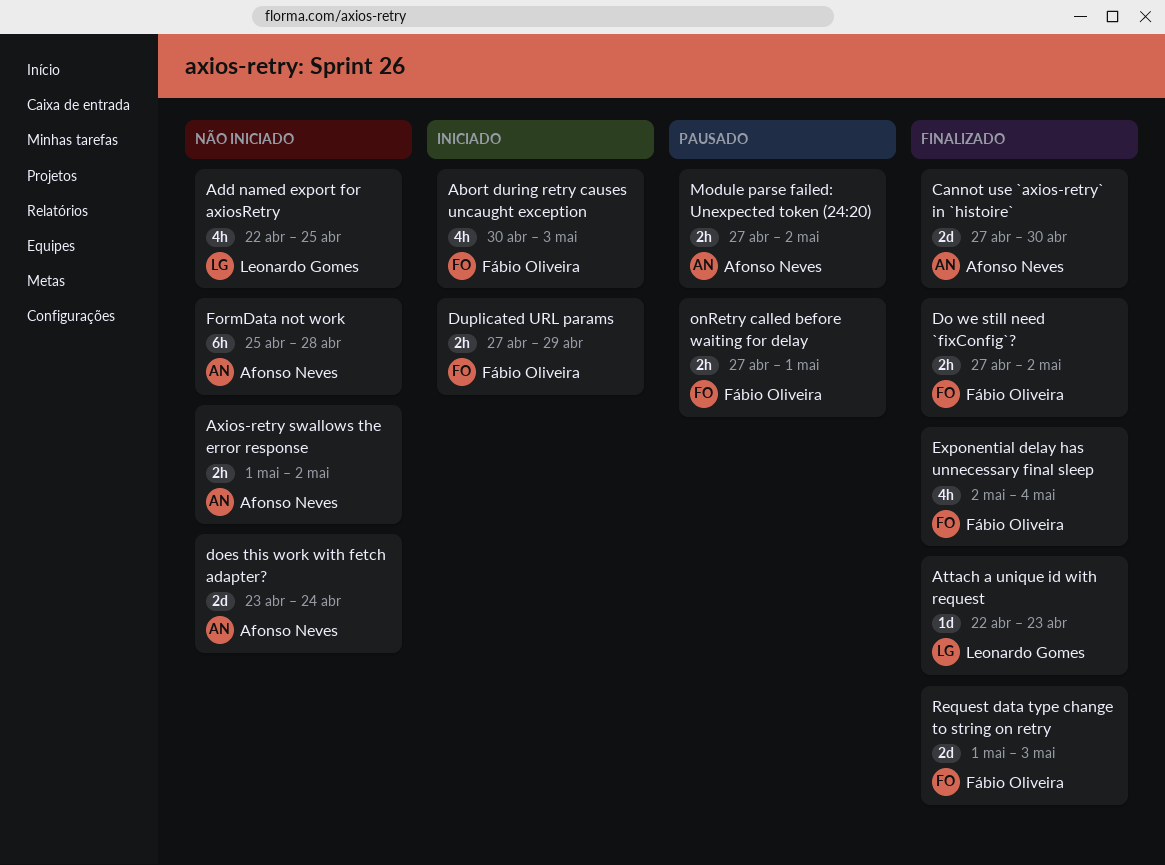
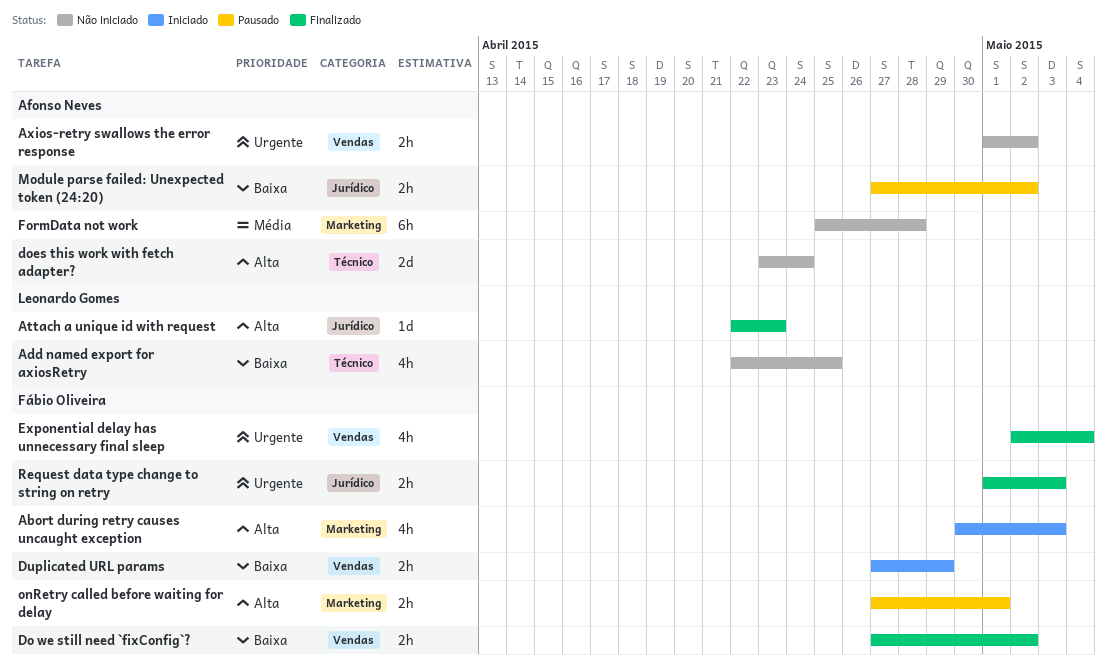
Cannot use `axios-retry` in `histoire`: present -> none
Request data type change to string on retry, estimate: 2d -> 2h

